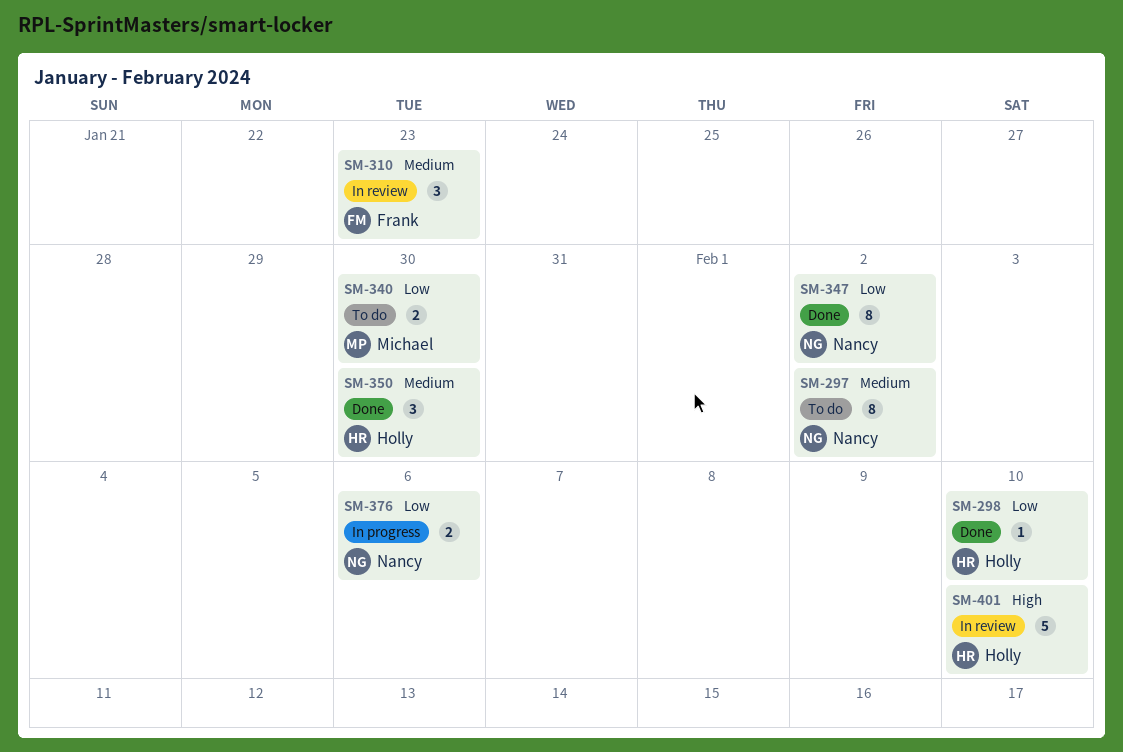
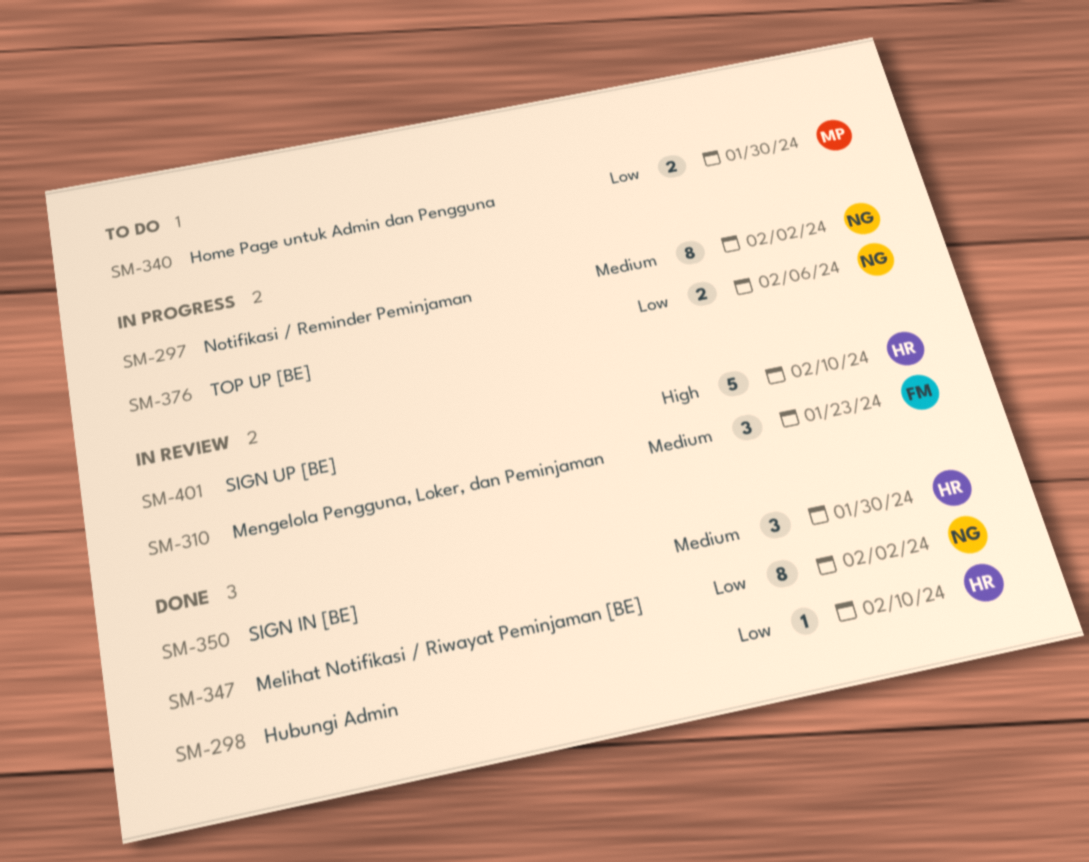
SM-297, status: To do -> In progress

